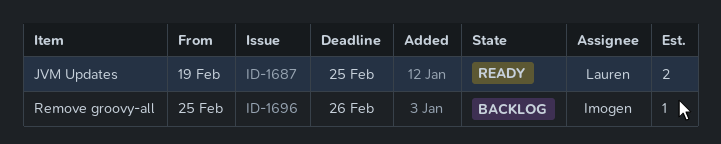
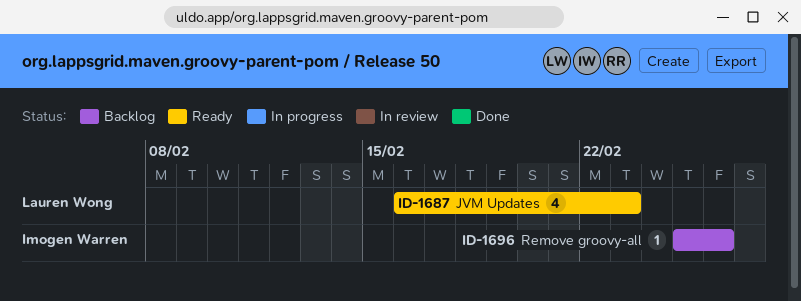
ID-1687, estimate: 2 -> 4
ID-1687, start: Feb 19 -> Feb 16
ID-1687, due: Feb 25 -> Feb 23

